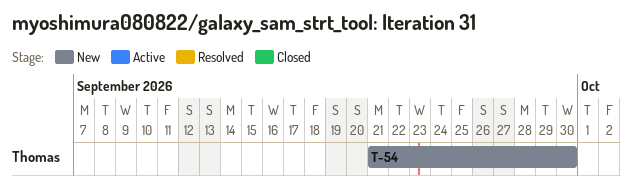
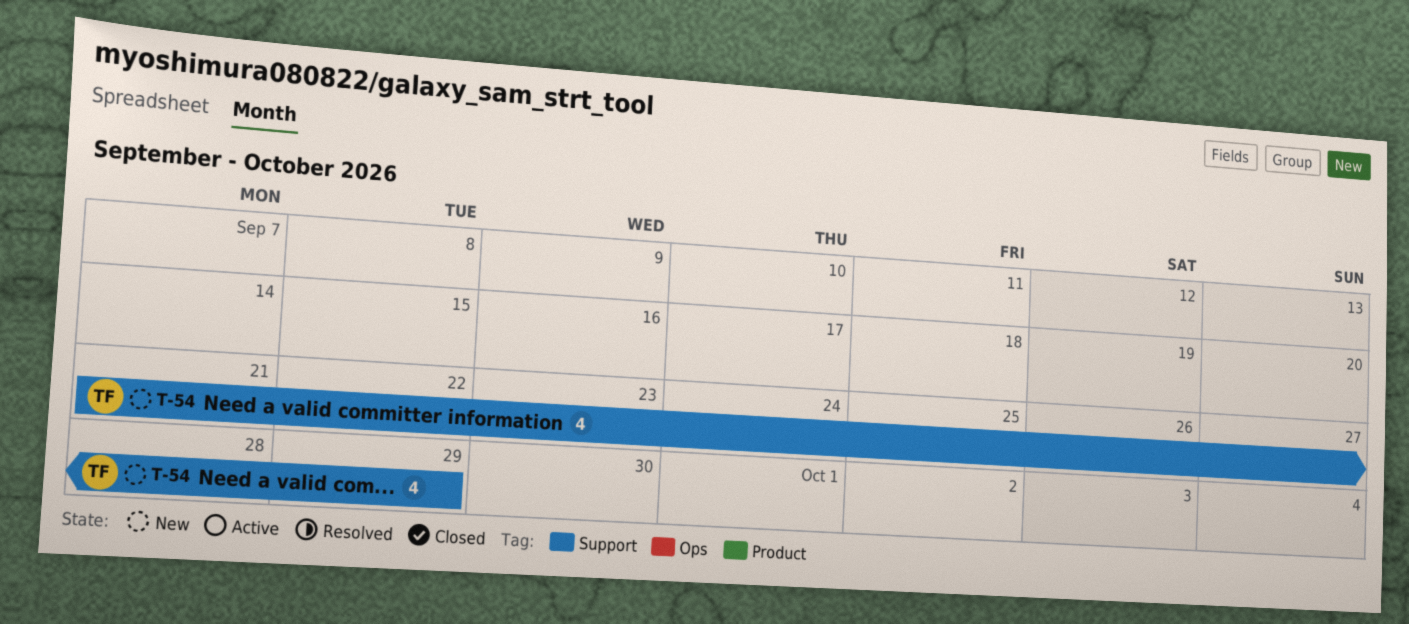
T-54, due: Sep 30 -> Sep 29

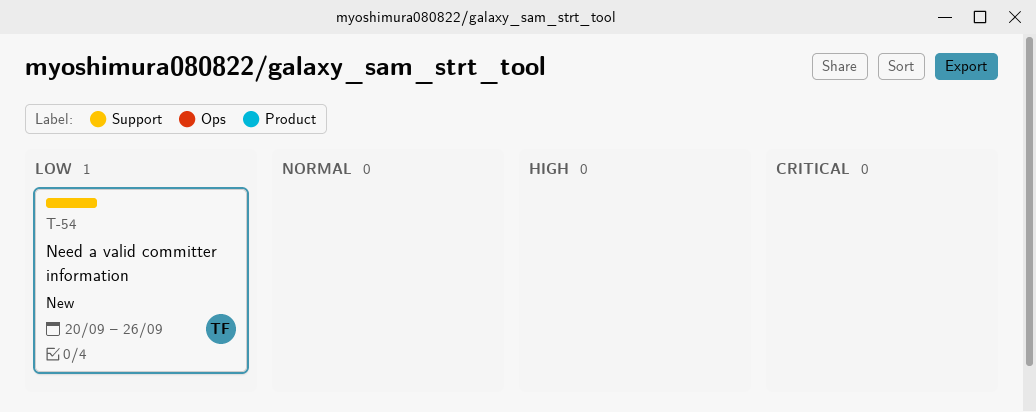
T-54, start: Sep 21 -> Sep 20
T-54, due: Sep 29 -> Sep 26

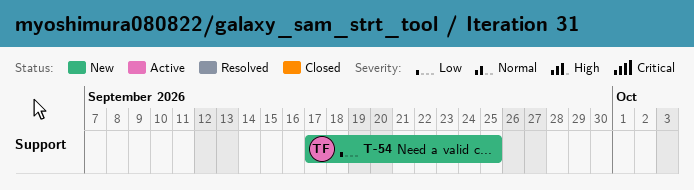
T-54, start: Sep 20 -> Sep 17
T-54, due: Sep 26 -> Sep 25

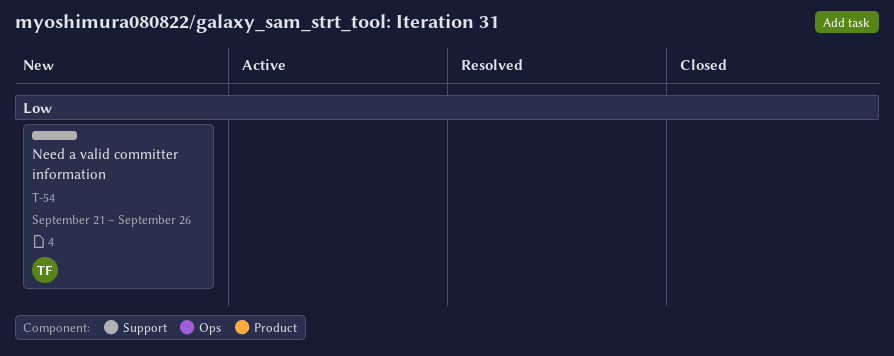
T-54, start: Sep 17 -> Sep 21
T-54, due: Sep 25 -> Sep 26

